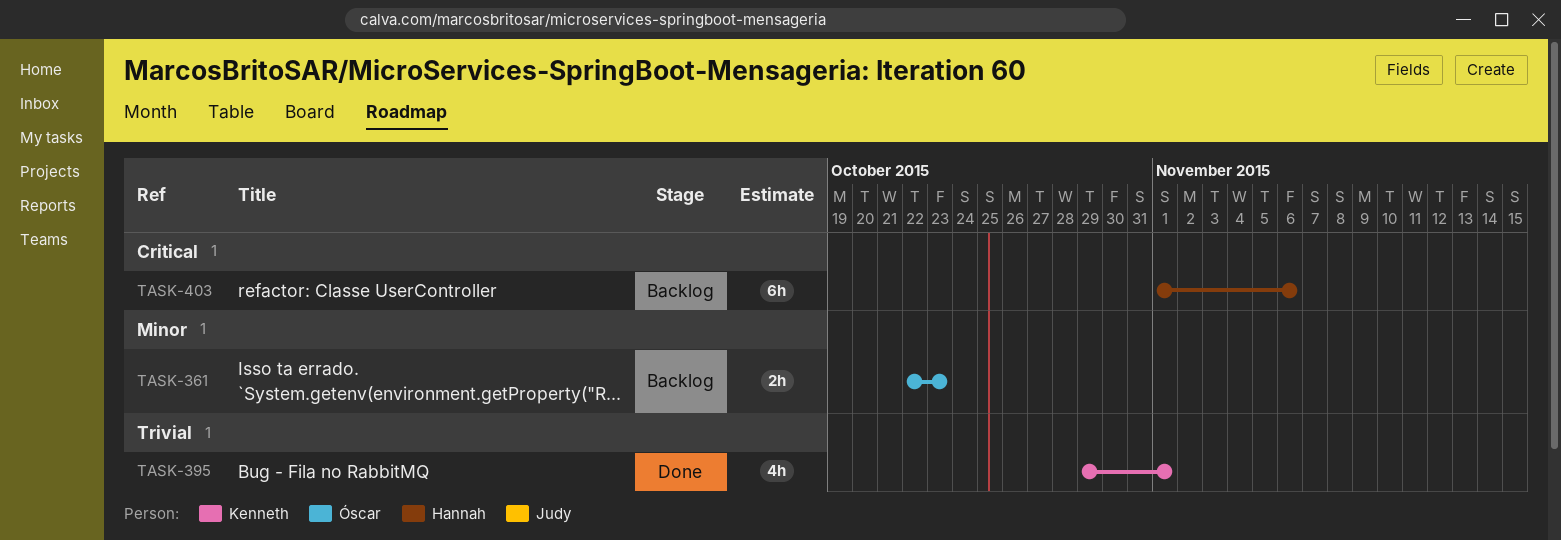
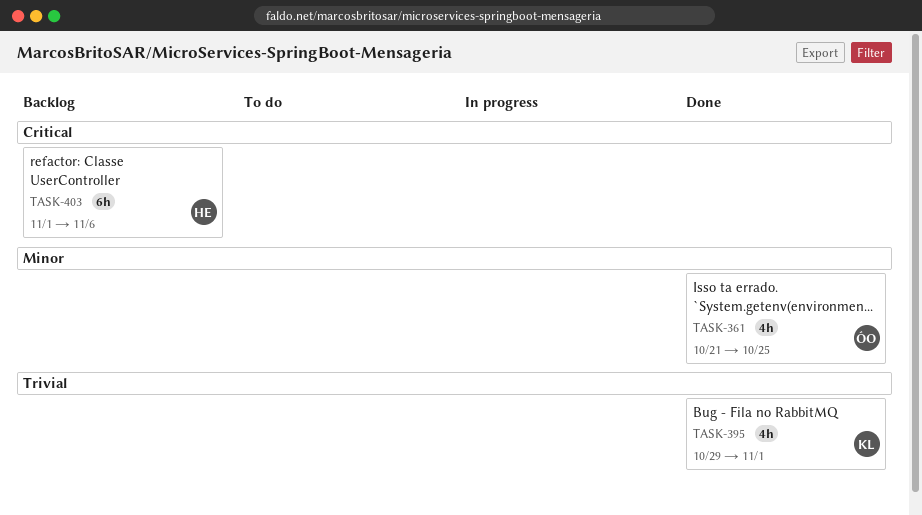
TASK-361, status: Backlog -> Done
TASK-361, estimate: 2h -> 4h
TASK-361, start: Oct 22 -> Oct 21
TASK-361, due: Oct 23 -> Oct 25

